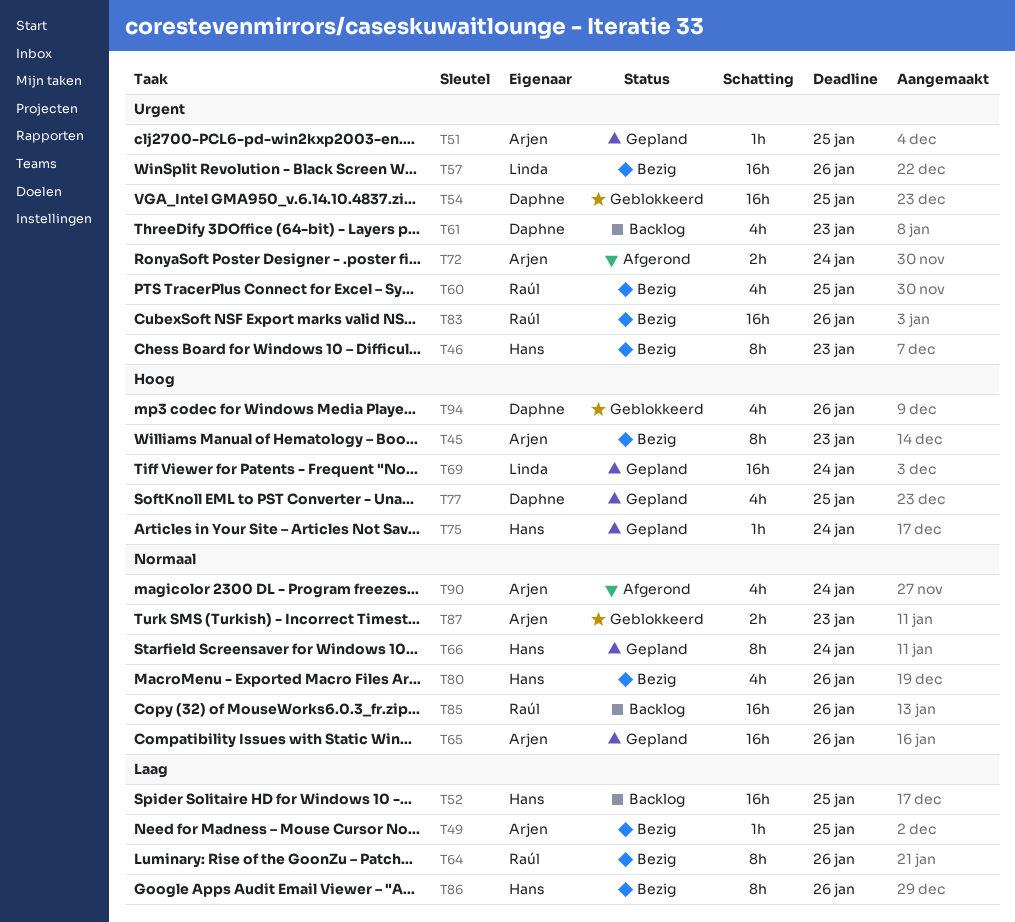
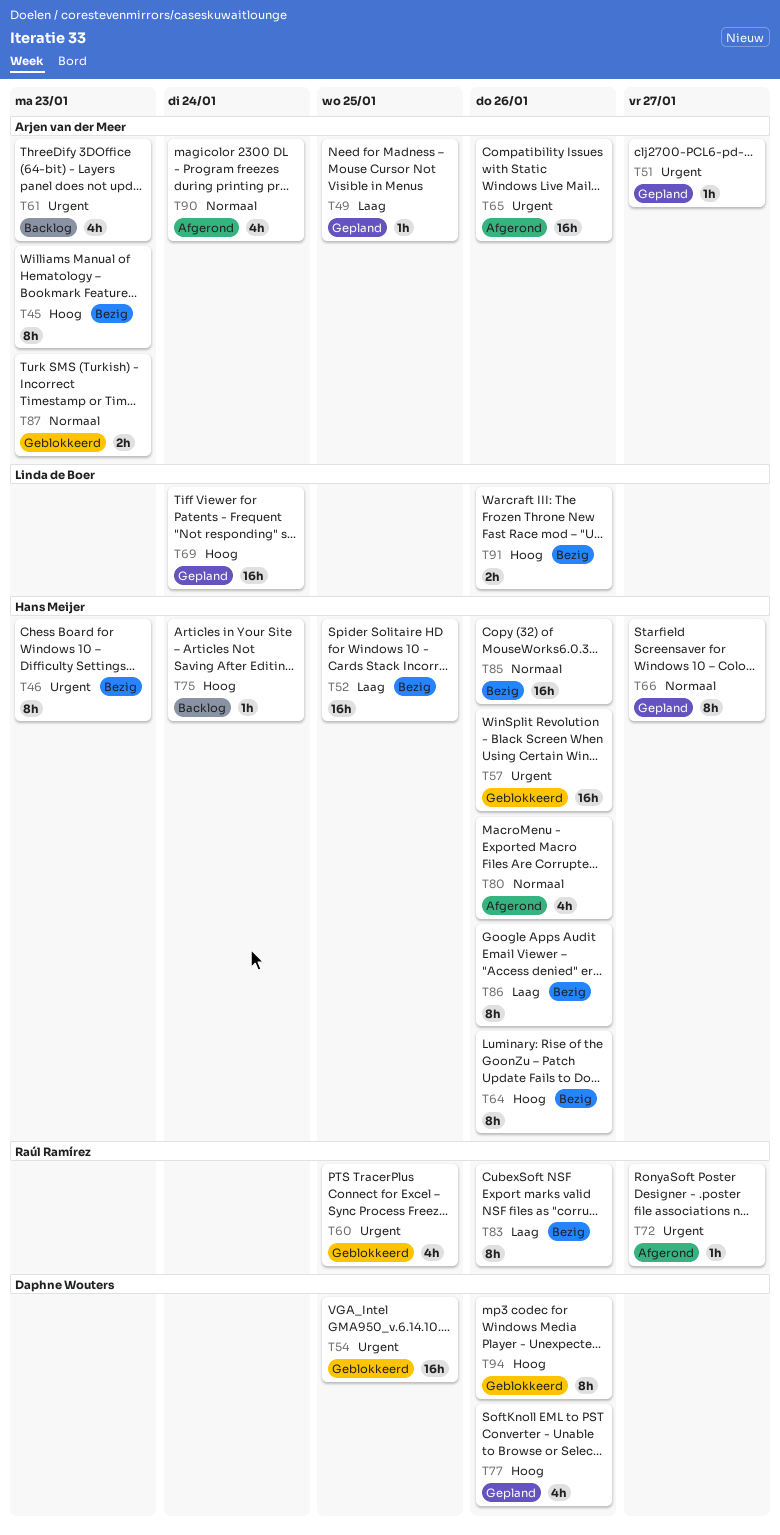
T49, status: Bezig -> Gepland
T51, due: Jan 25 -> Jan 27
T52, status: Backlog -> Bezig
T57, status: Bezig -> Geblokkeerd
T57, owner: Linda de Boer -> Hans Meijer
T60, status: Bezig -> Geblokkeerd
T61, owner: Daphne Wouters -> Arjen van der Meer
T64, owner: Raúl Ramírez -> Hans Meijer
T64, priority: Laag -> Hoog
T65, status: Gepland -> Afgerond
T65, priority: Normaal -> Urgent
T66, due: Jan 24 -> Jan 27
T72, owner: Arjen van der Meer -> Raúl Ramírez
T72, estimate: 2h -> 1h
T72, due: Jan 24 -> Jan 27
T75, status: Gepland -> Backlog
T77, due: Jan 25 -> Jan 26
T80, status: Bezig -> Afgerond
T83, priority: Urgent -> Laag
T83, estimate: 16h -> 8h
T85, status: Backlog -> Bezig
T85, owner: Raúl Ramírez -> Hans Meijer
T91: none -> present
T94, estimate: 4h -> 8h

